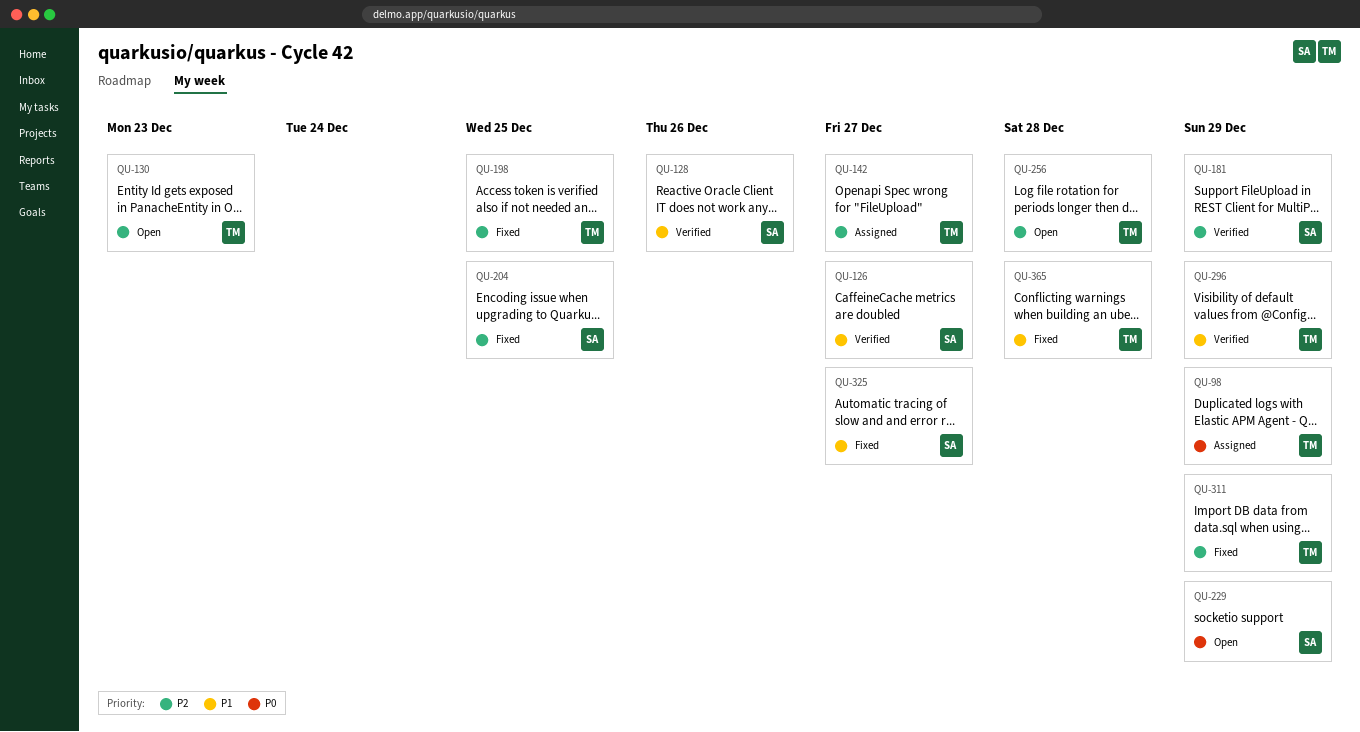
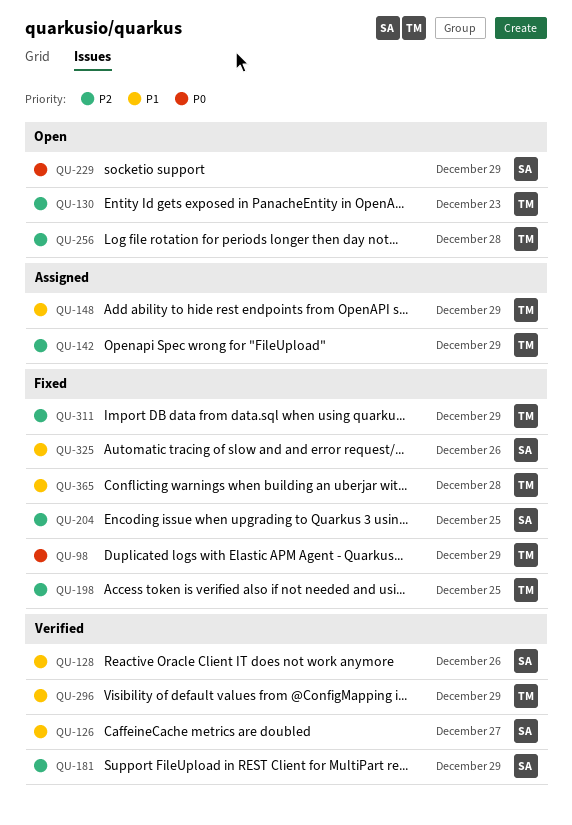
QU-98, status: Assigned -> Fixed
QU-142, due: Dec 27 -> Dec 29
QU-148: none -> present
QU-325, due: Dec 27 -> Dec 26

